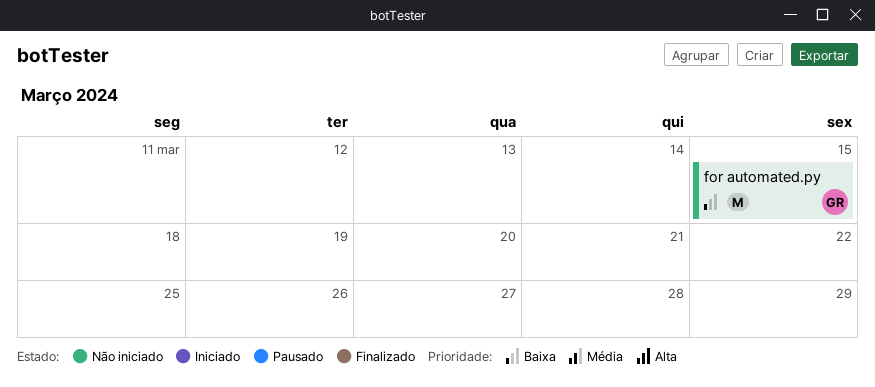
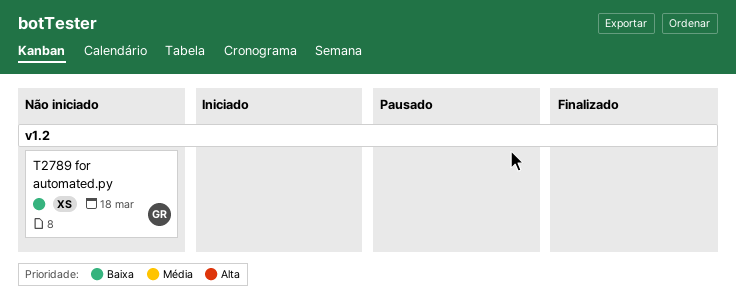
for automated.py, estimate: M -> XS
for automated.py, due: Mar 15 -> Mar 18

